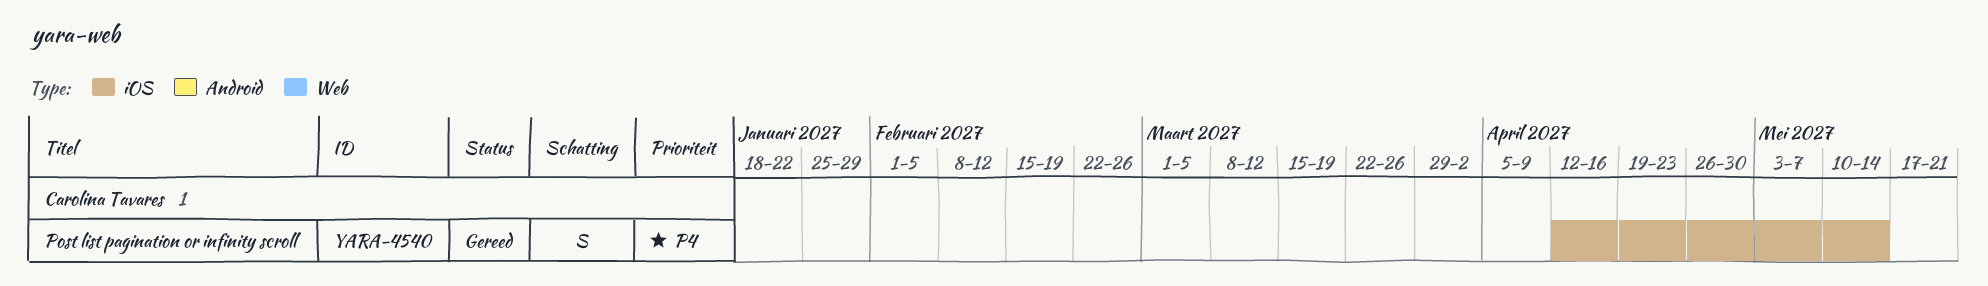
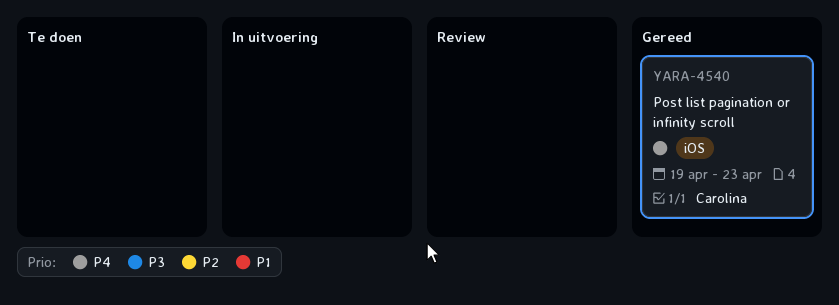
YARA-4540, start: Apr 12 -> Apr 19
YARA-4540, due: May 14 -> Apr 23

